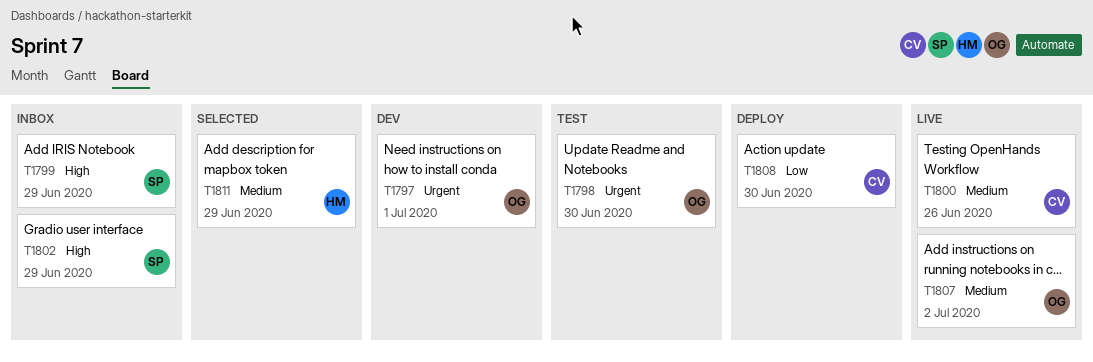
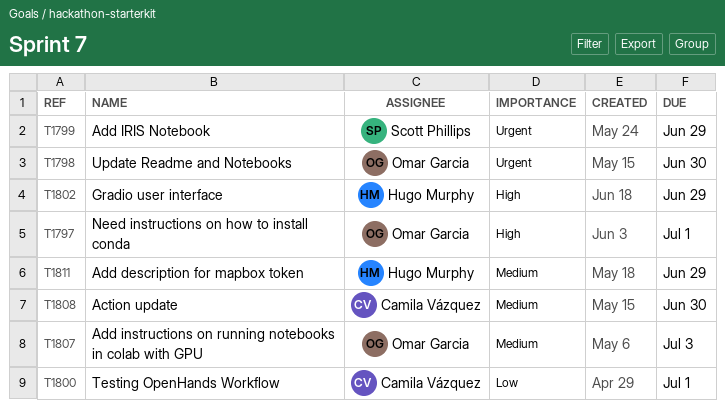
T1797, priority: Urgent -> High
T1799, priority: High -> Urgent
T1800, priority: Medium -> Low
T1800, due: Jun 26 -> Jul 1
T1802, owner: Scott Phillips -> Hugo Murphy
T1807, due: Jul 2 -> Jul 3
T1808, priority: Low -> Medium

